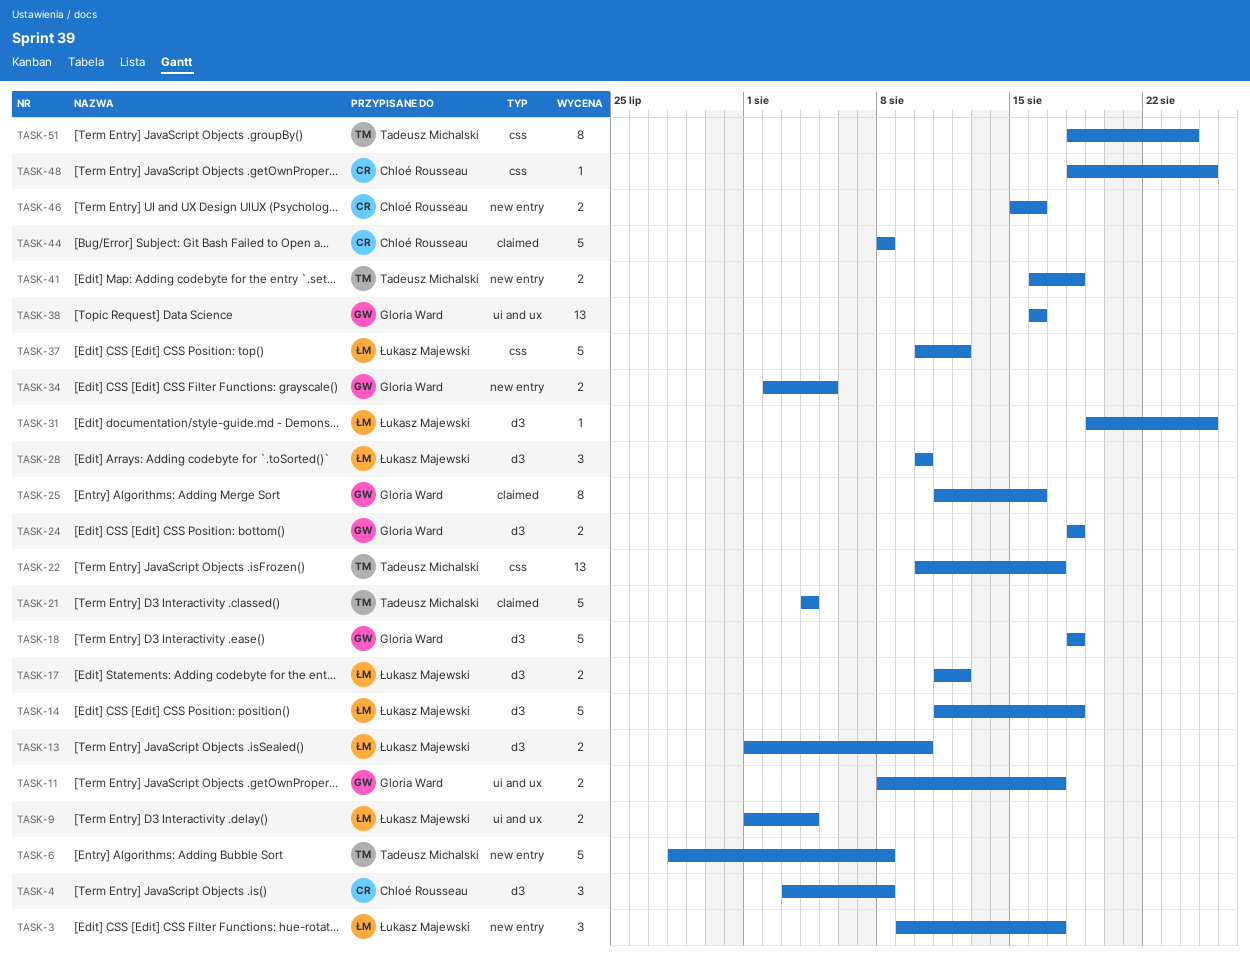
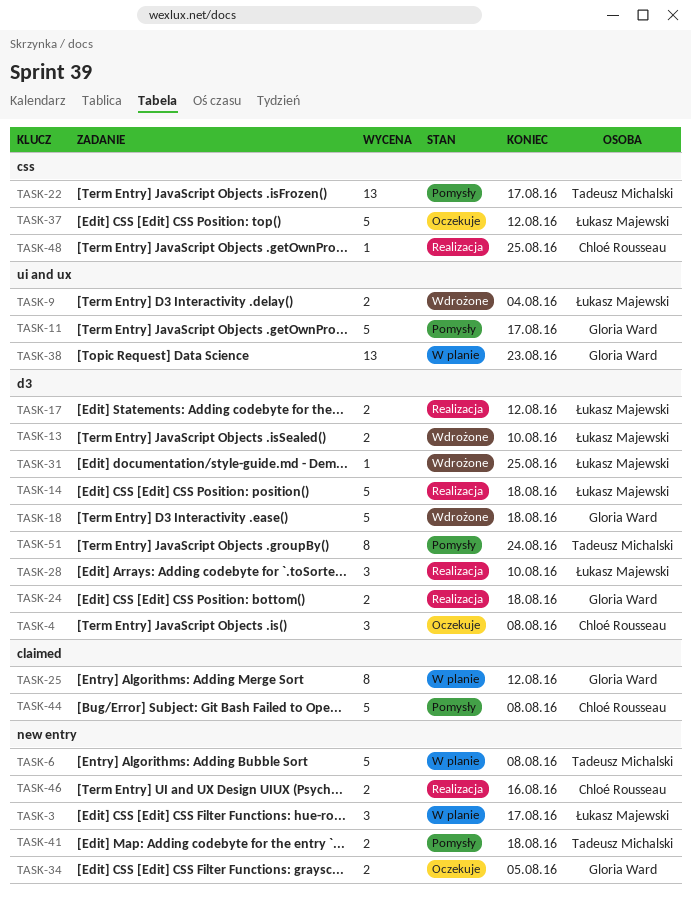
TASK-11, estimate: 2 -> 5
TASK-21: present -> none
TASK-25, due: Aug 16 -> Aug 12
TASK-38, due: Aug 16 -> Aug 23
TASK-51, label: css -> d3

